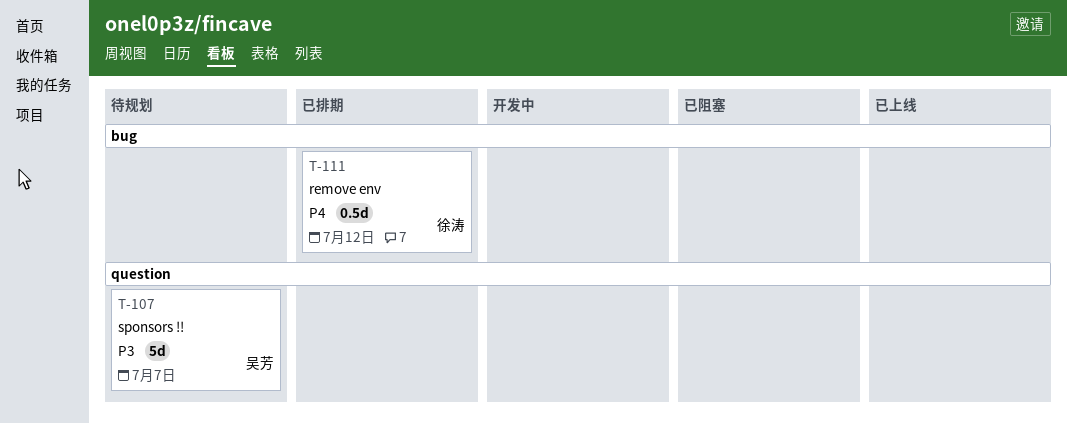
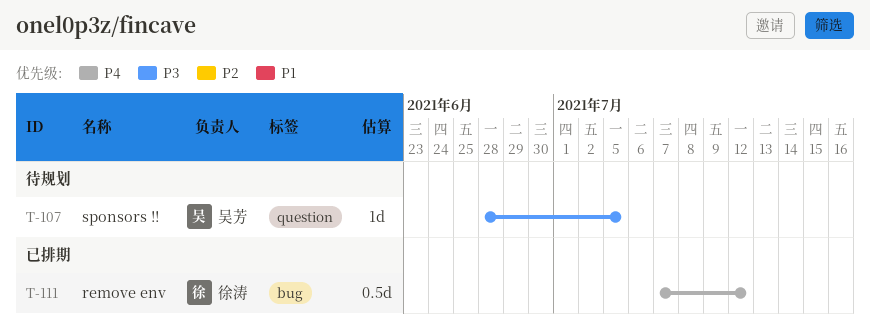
T-107, estimate: 5d -> 1d
T-107, due: Jul 7 -> Jul 5

